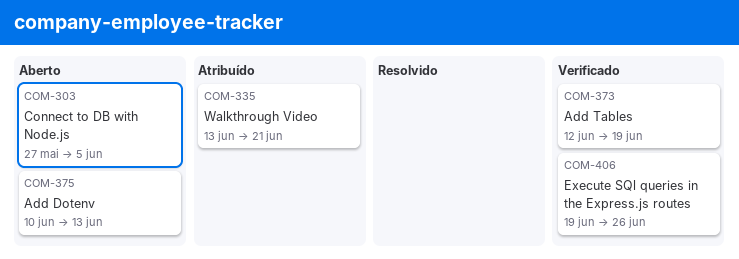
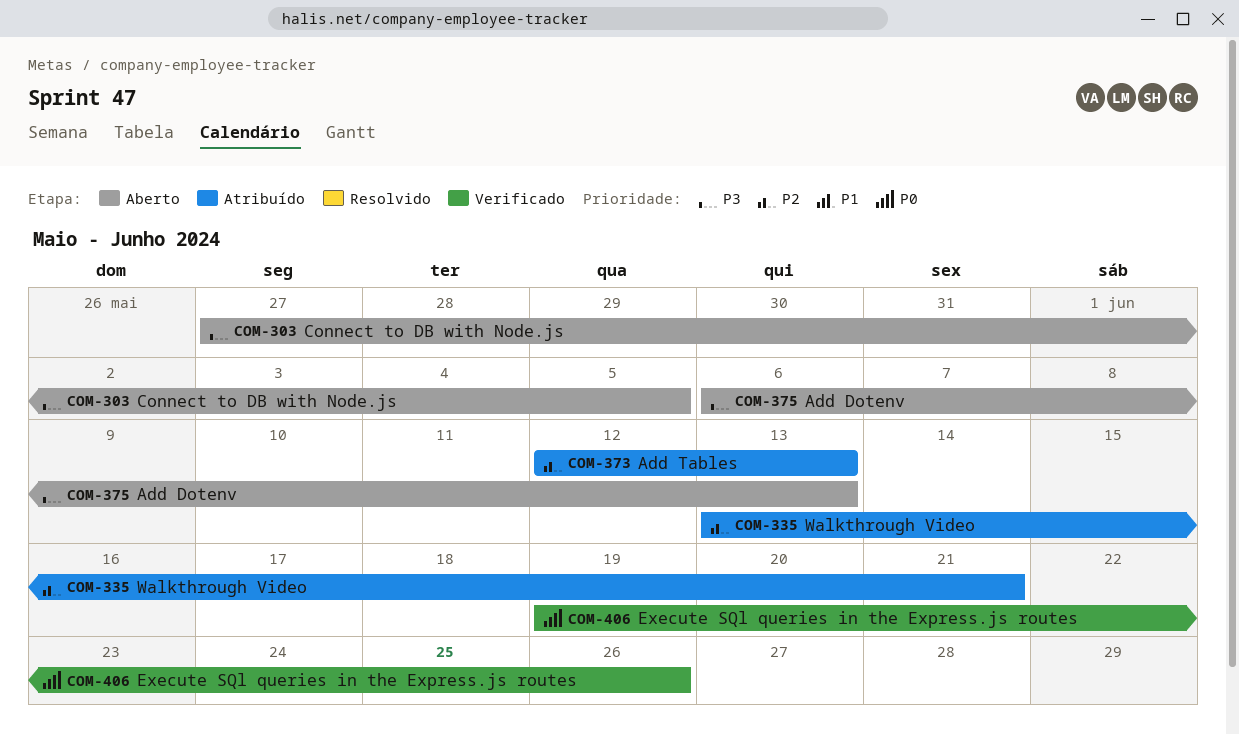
COM-373, status: Verificado -> Atribuído
COM-373, due: Jun 19 -> Jun 13
COM-375, start: Jun 10 -> Jun 6

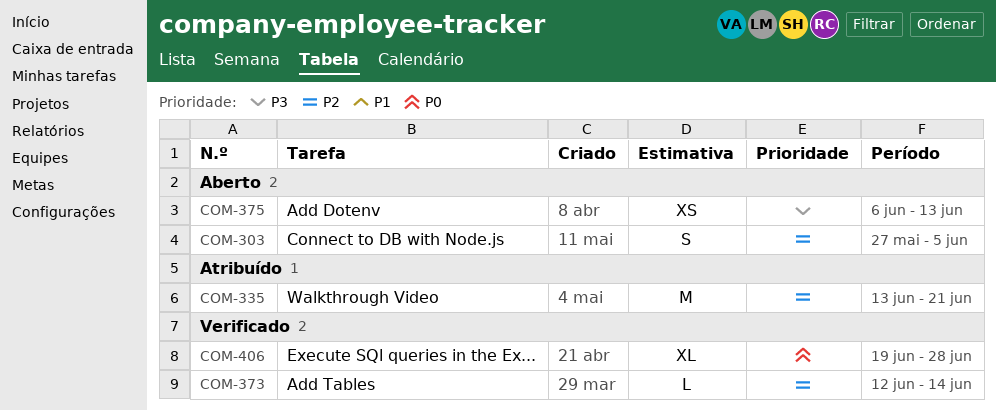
COM-303, priority: P3 -> P2
COM-373, status: Atribuído -> Verificado
COM-373, due: Jun 13 -> Jun 14
COM-406, due: Jun 26 -> Jun 28

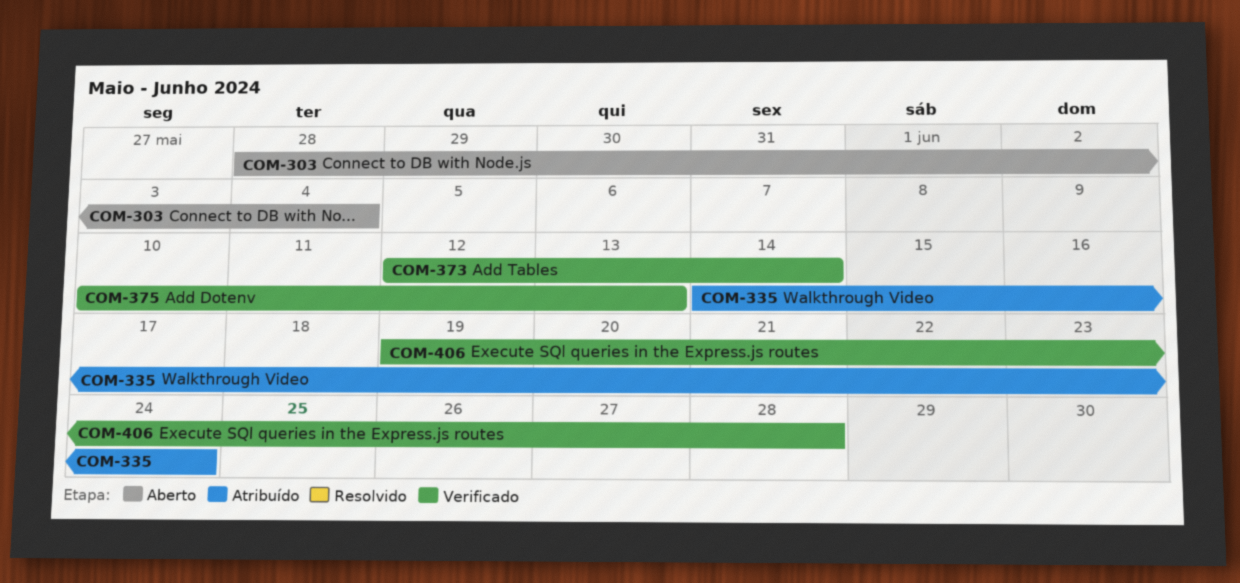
COM-303, start: May 27 -> May 28
COM-303, due: Jun 5 -> Jun 4
COM-335, start: Jun 13 -> Jun 14
COM-335, due: Jun 21 -> Jun 24
COM-375, status: Aberto -> Verificado
COM-375, start: Jun 6 -> Jun 10

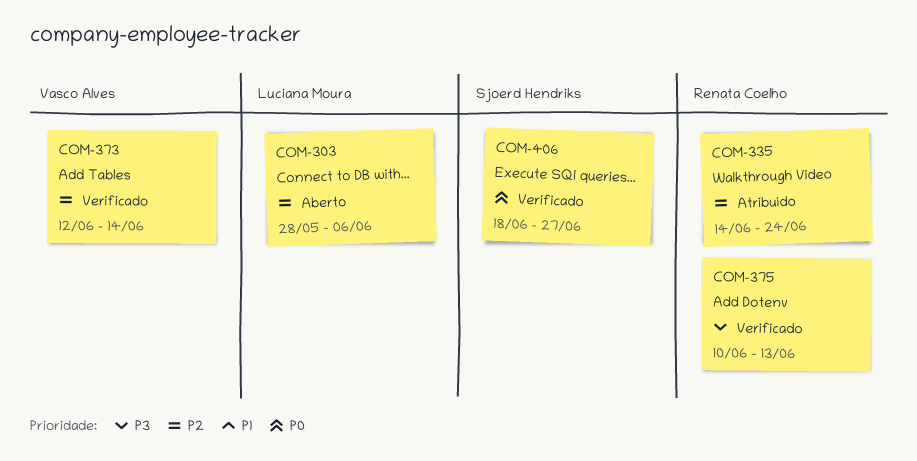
COM-303, due: Jun 4 -> Jun 6
COM-406, start: Jun 19 -> Jun 18
COM-406, due: Jun 28 -> Jun 27

